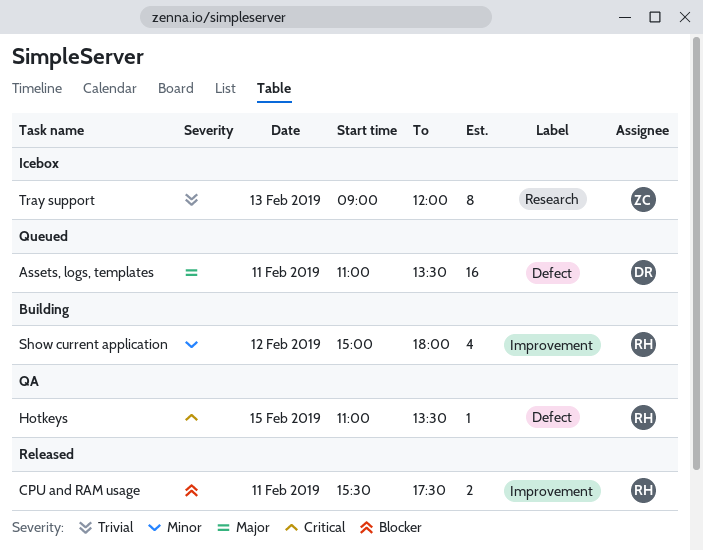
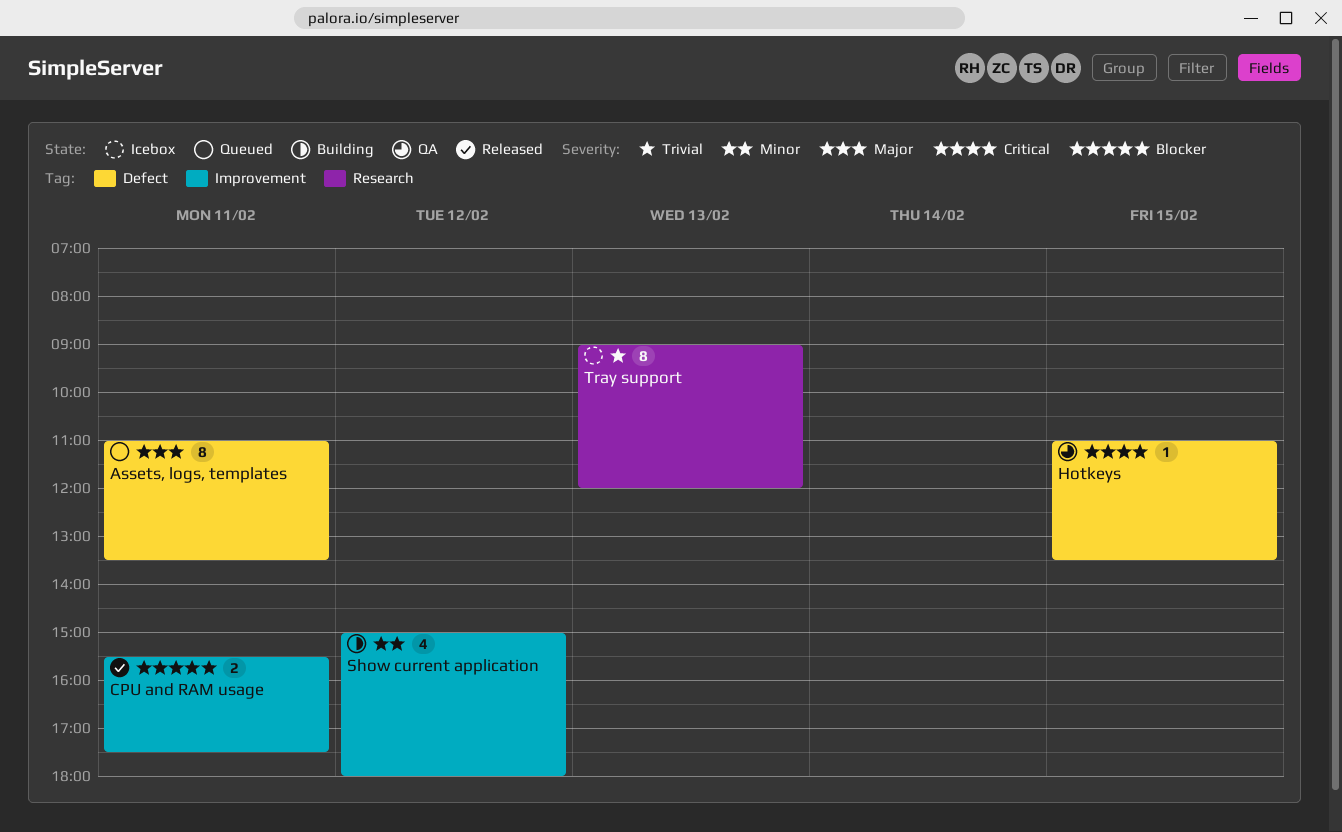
Assets, logs, templates, estimate: 16 -> 8

